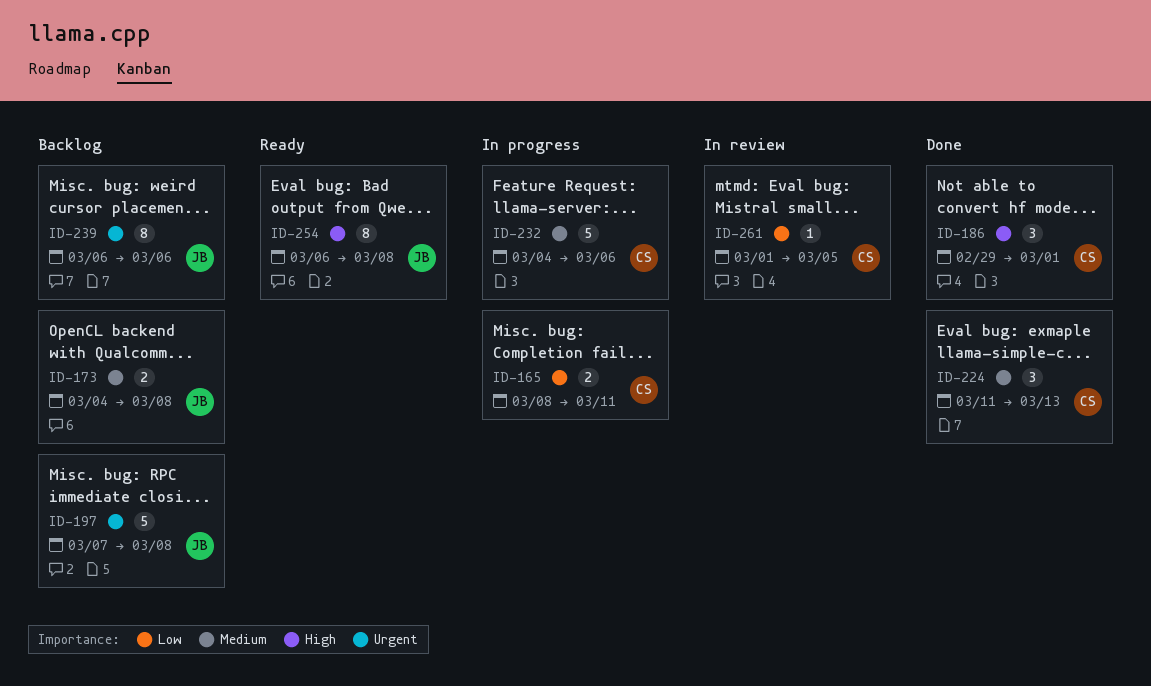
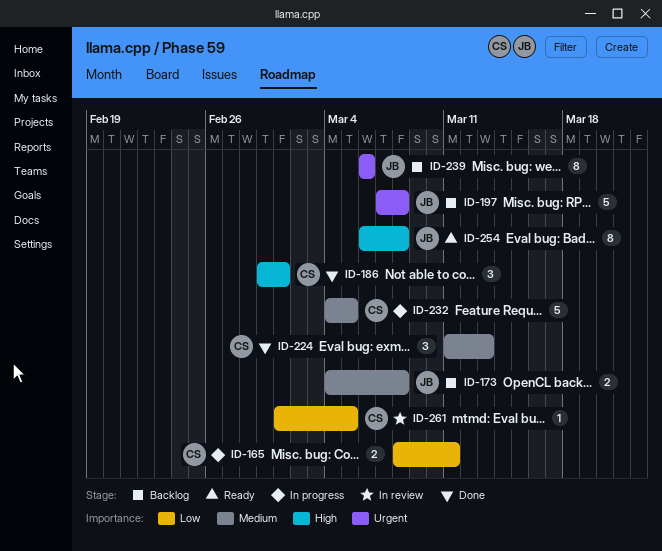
ID-232, due: Mar 6 -> Mar 5

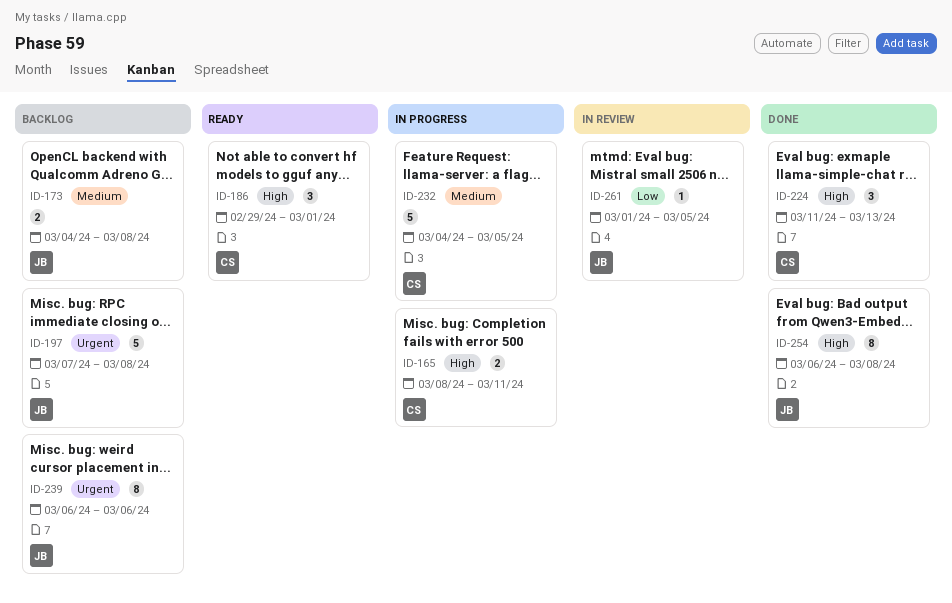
ID-165, priority: Low -> High
ID-186, status: Done -> Ready
ID-224, priority: Medium -> High
ID-254, status: Ready -> Done
ID-261, owner: CS -> JB

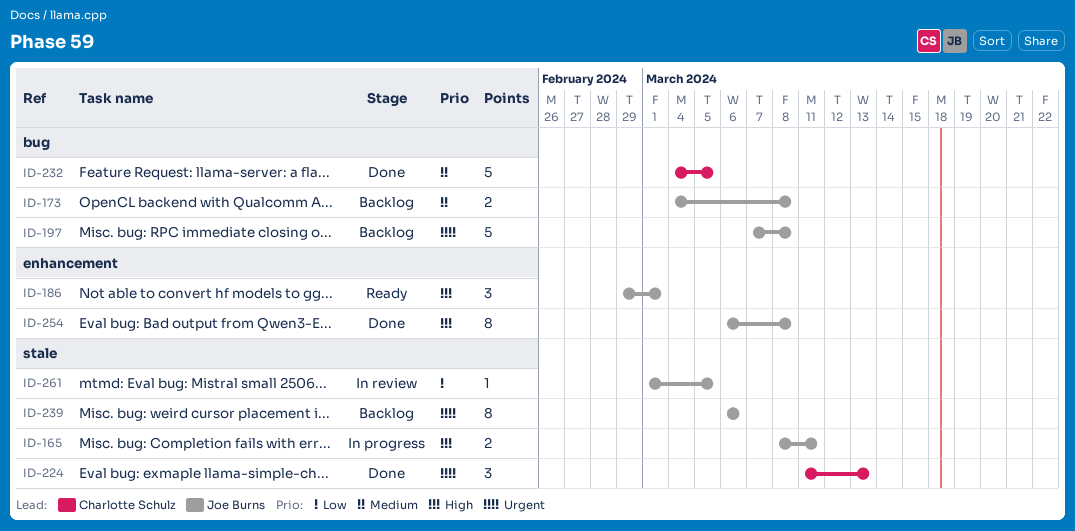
ID-165, owner: Charlotte Schulz -> Joe Burns
ID-186, owner: Charlotte Schulz -> Joe Burns
ID-224, priority: High -> Urgent
ID-232, status: In progress -> Done

